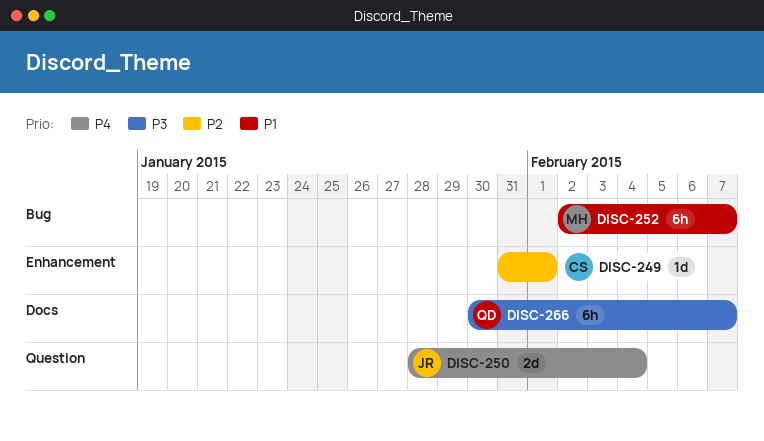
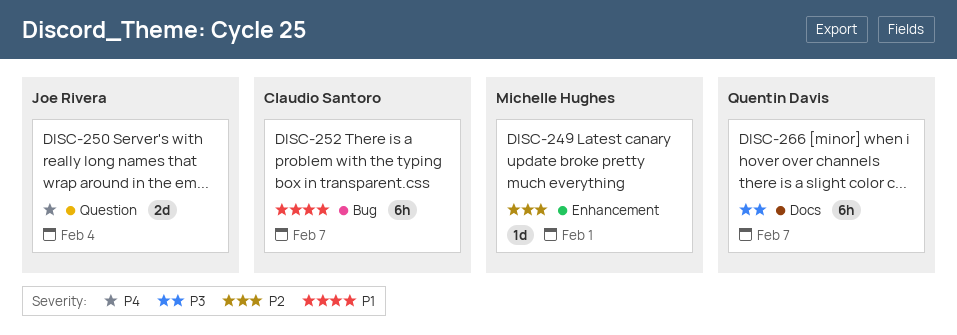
DISC-249, owner: Claudio Santoro -> Michelle Hughes
DISC-252, owner: Michelle Hughes -> Claudio Santoro

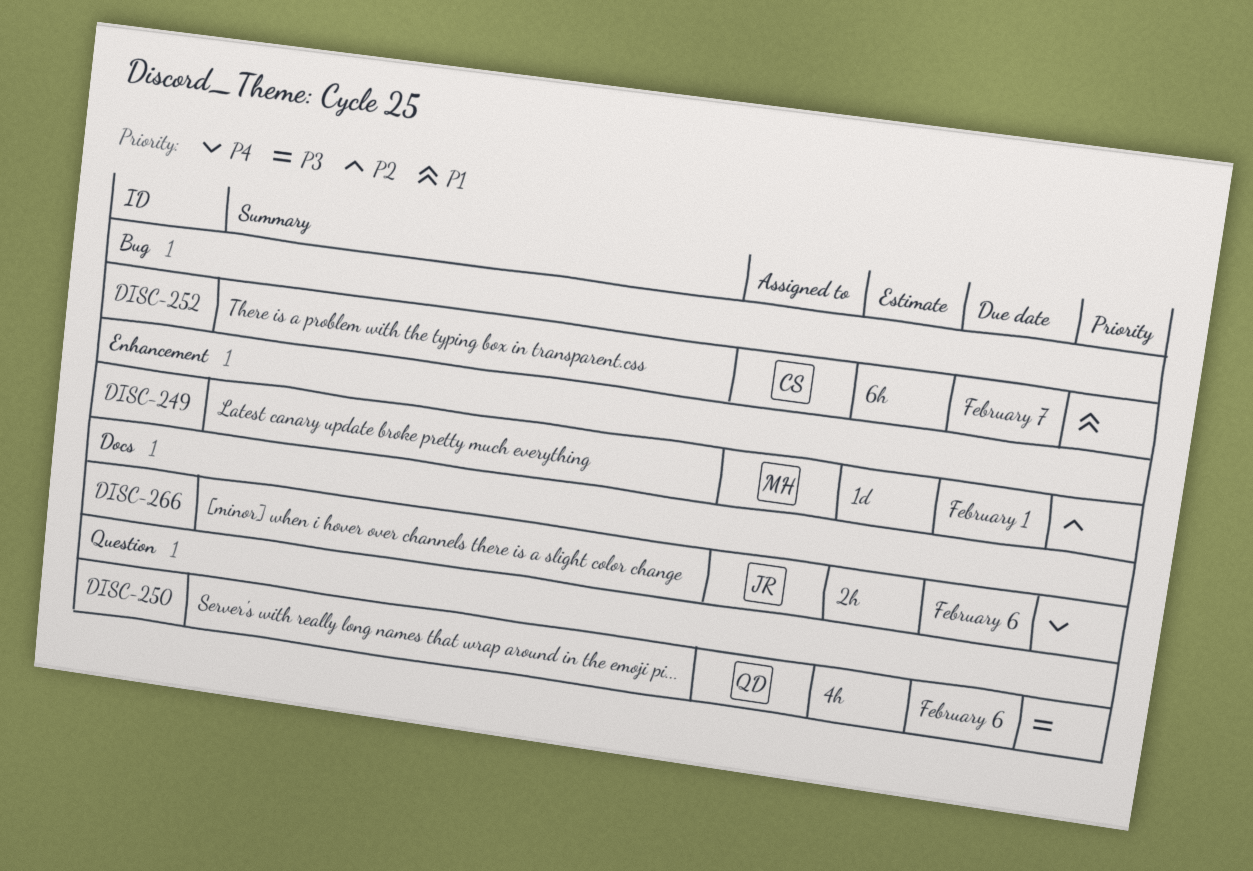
DISC-250, owner: Joe Rivera -> Quentin Davis
DISC-250, priority: P4 -> P3
DISC-250, estimate: 2d -> 4h
DISC-250, due: Feb 4 -> Feb 6
DISC-266, owner: Quentin Davis -> Joe Rivera
DISC-266, priority: P3 -> P4
DISC-266, estimate: 6h -> 2h
DISC-266, due: Feb 7 -> Feb 6

